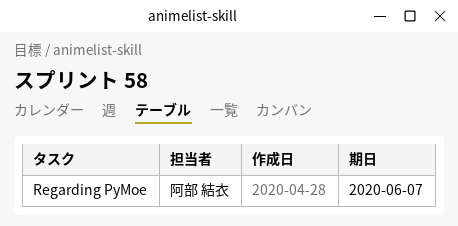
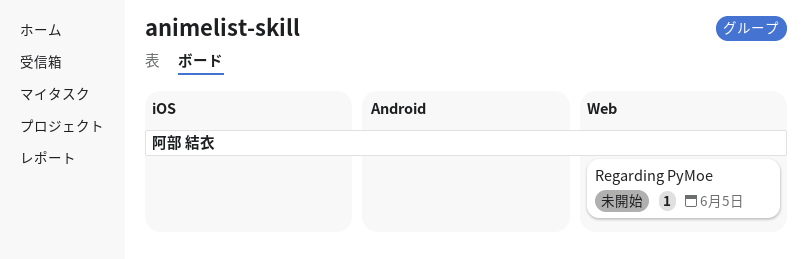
Regarding PyMoe, due: Jun 7 -> Jun 5

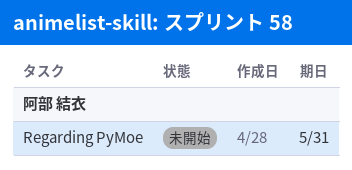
Regarding PyMoe, due: Jun 5 -> May 31

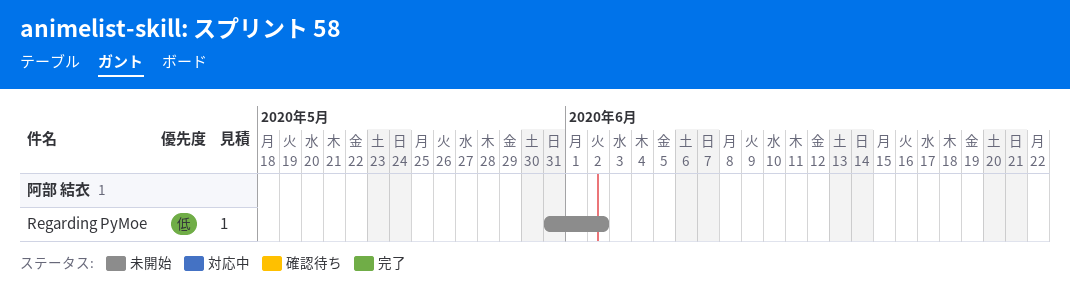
Regarding PyMoe, due: May 31 -> Jun 2

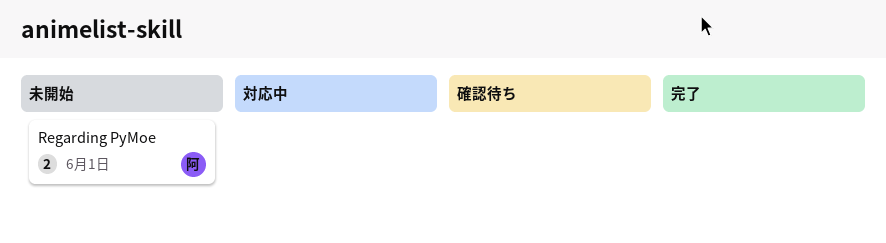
Regarding PyMoe, estimate: 1 -> 2
Regarding PyMoe, due: Jun 2 -> Jun 1

